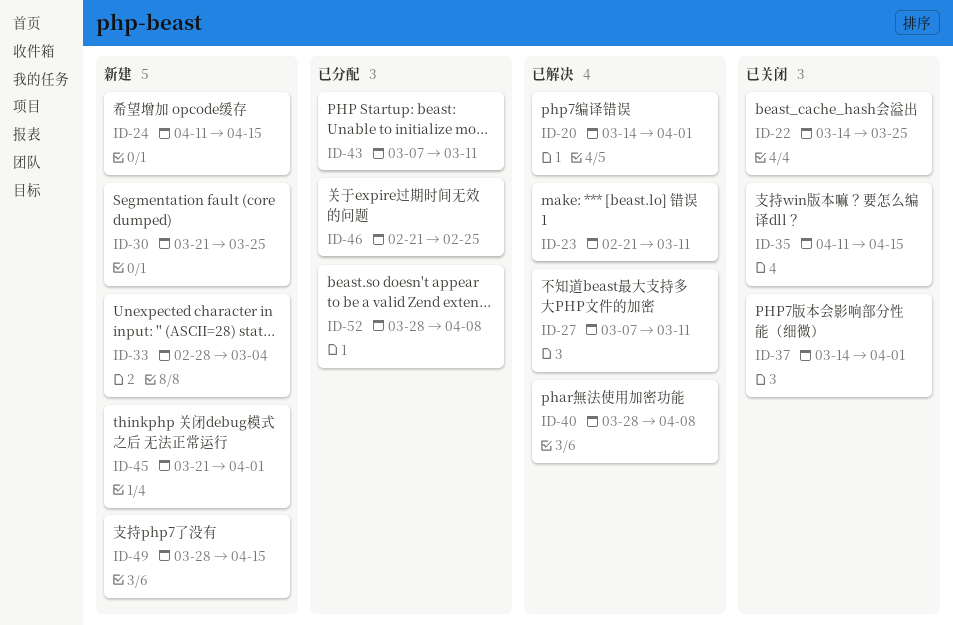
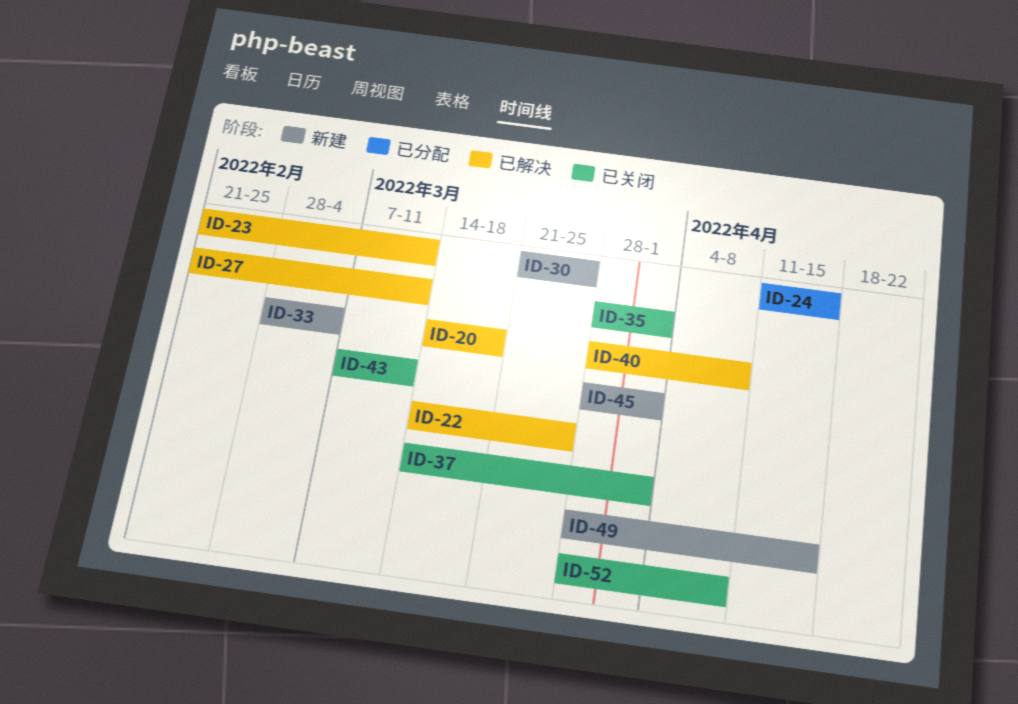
ID-20, due: Apr 1 -> Mar 18
ID-22, status: 已关闭 -> 已解决
ID-24, status: 新建 -> 已分配
ID-27, start: Mar 7 -> Feb 21
ID-35, start: Apr 11 -> Mar 28
ID-35, due: Apr 15 -> Apr 1
ID-43, status: 已分配 -> 已关闭
ID-45, start: Mar 21 -> Mar 28
ID-46: present -> none
ID-52, status: 已分配 -> 已关闭

